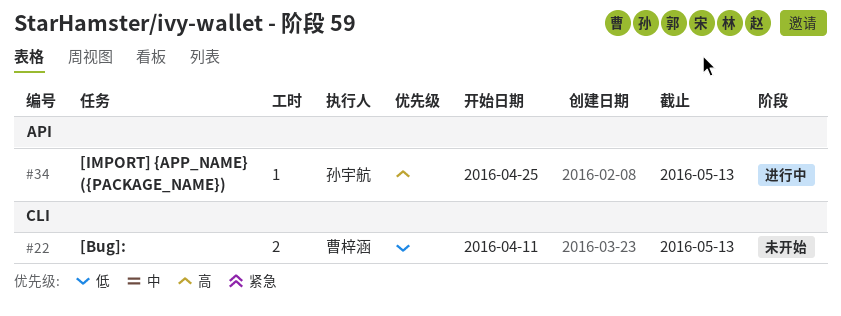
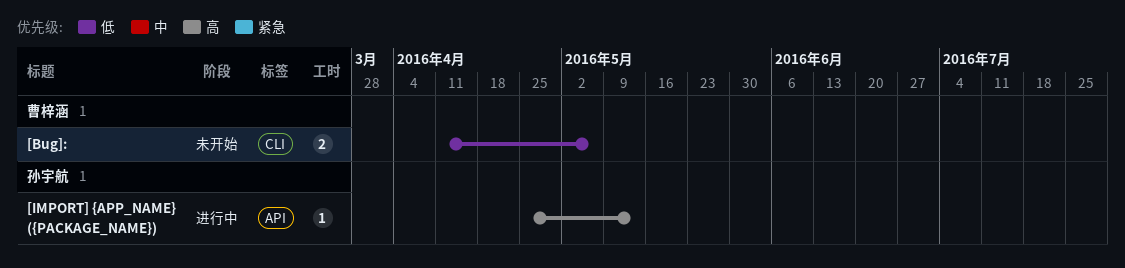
[Bug]:, due: May 13 -> May 6

